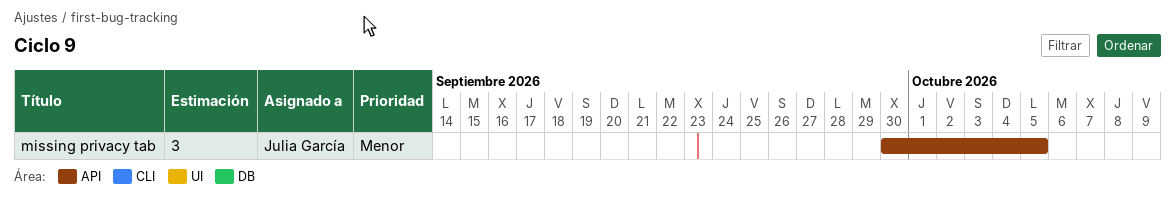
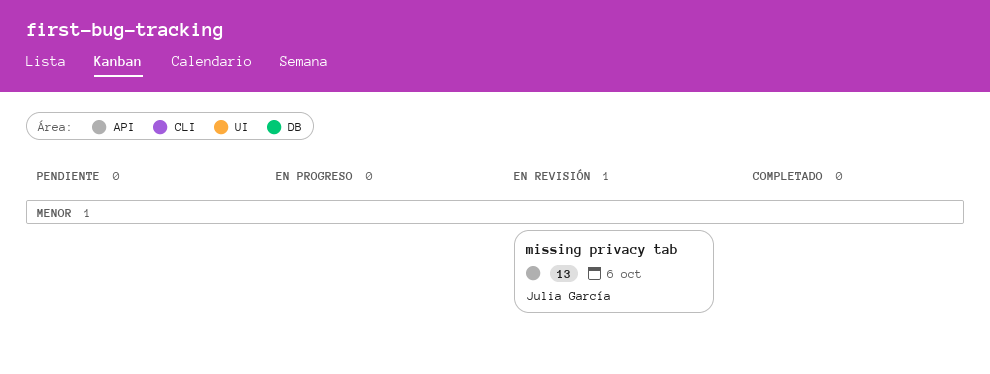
missing privacy tab, estimate: 3 -> 13
missing privacy tab, due: Oct 5 -> Oct 6

